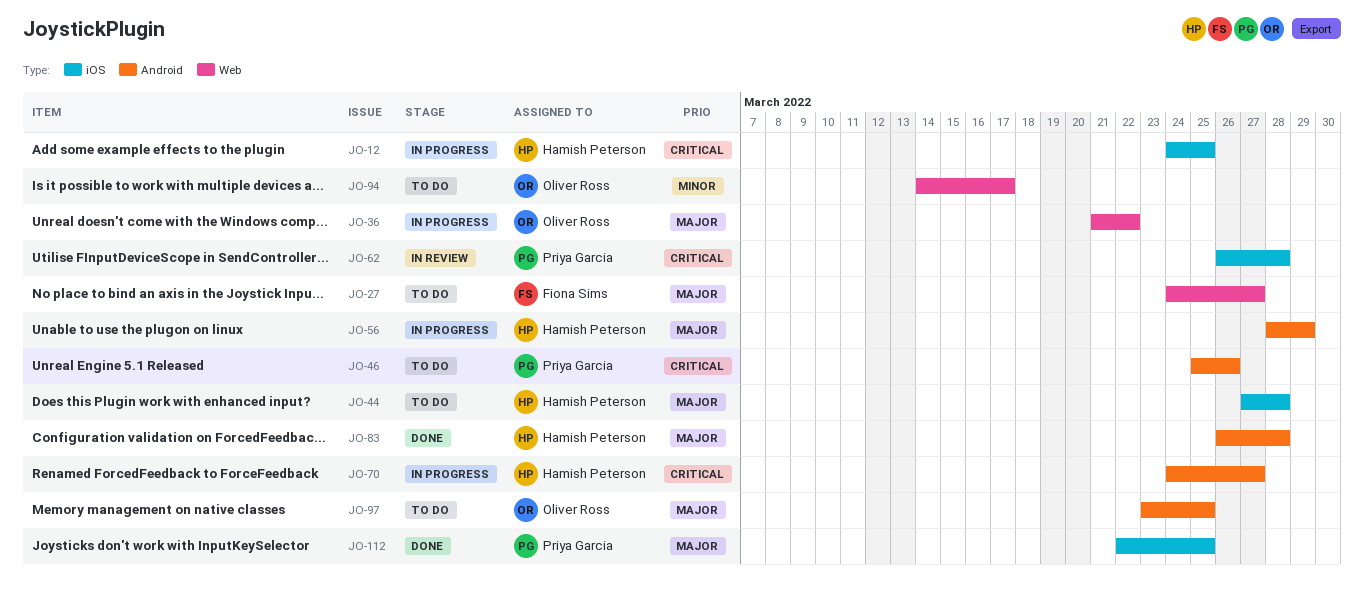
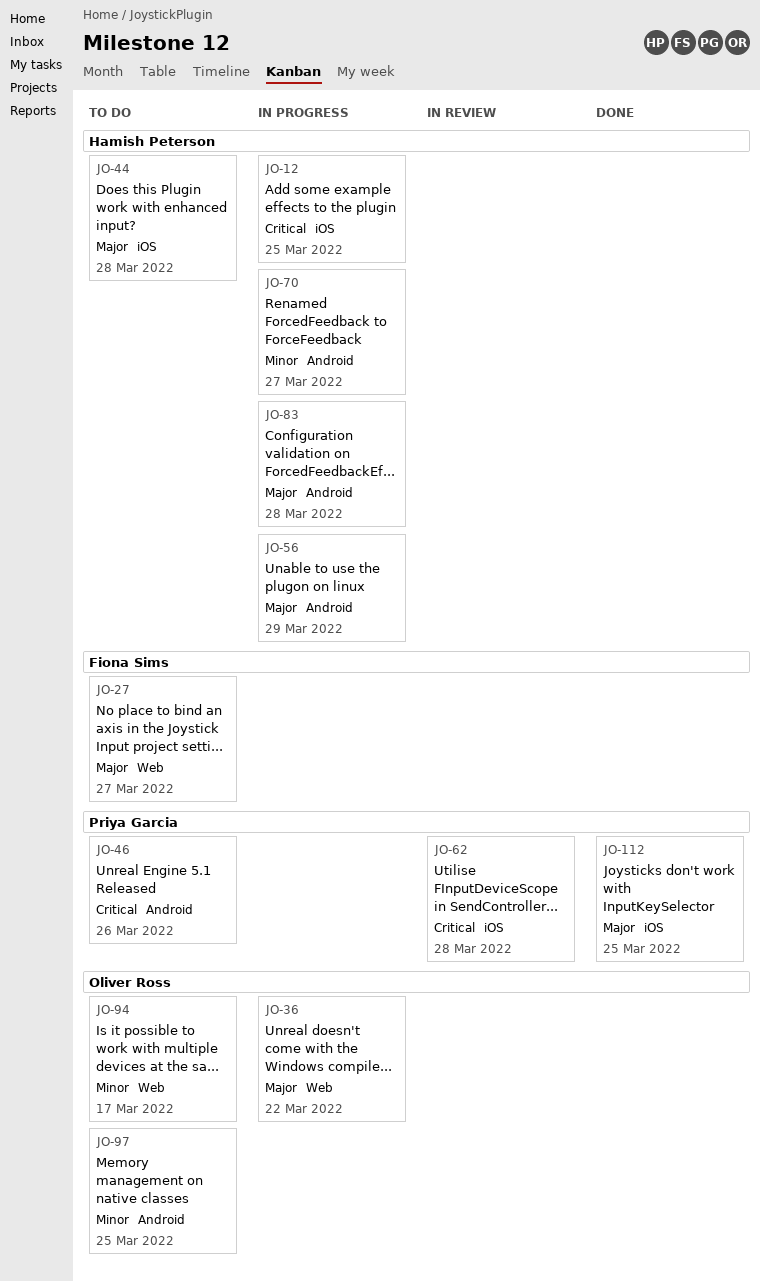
JO-70, priority: Critical -> Minor
JO-83, status: Done -> In progress
JO-97, priority: Major -> Minor

